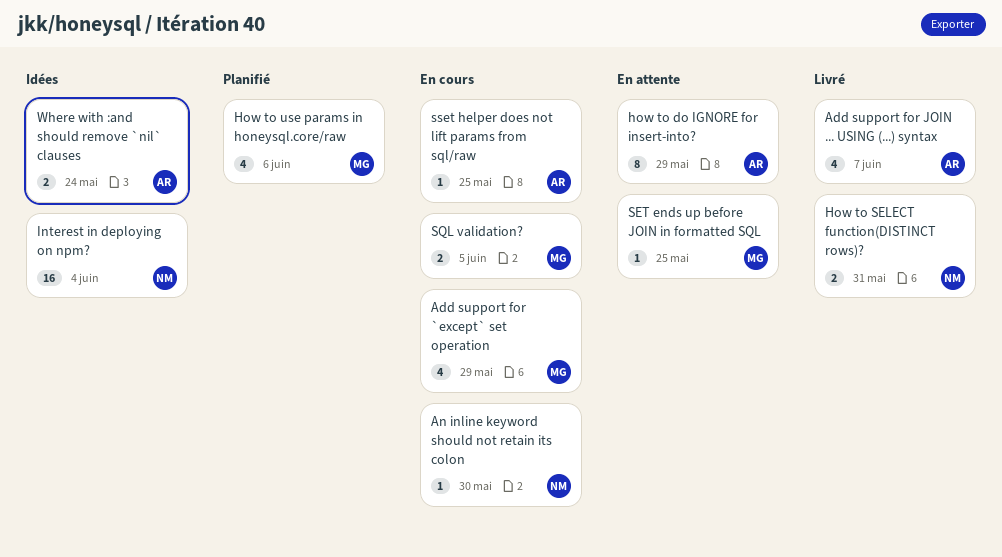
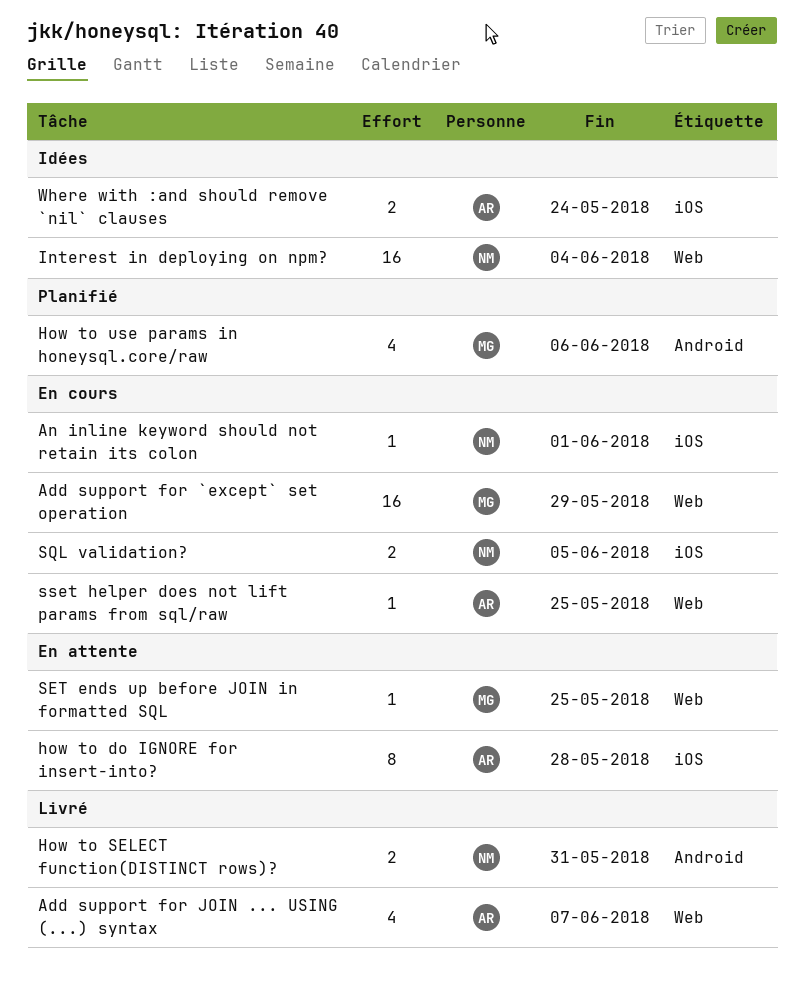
Add support for `except` set operation, estimate: 4 -> 16
An inline keyword should not retain its colon, due: May 30 -> Jun 1
how to do IGNORE for insert-into?, due: May 29 -> May 28
SQL validation?, owner: MG -> NM

